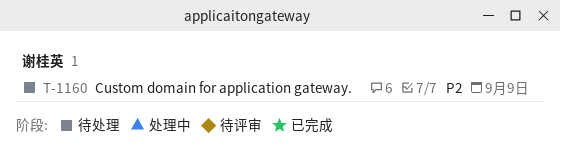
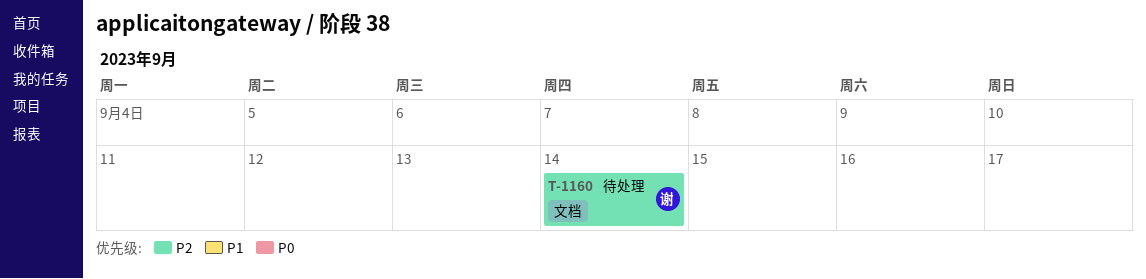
T-1160, due: Sep 9 -> Sep 14

